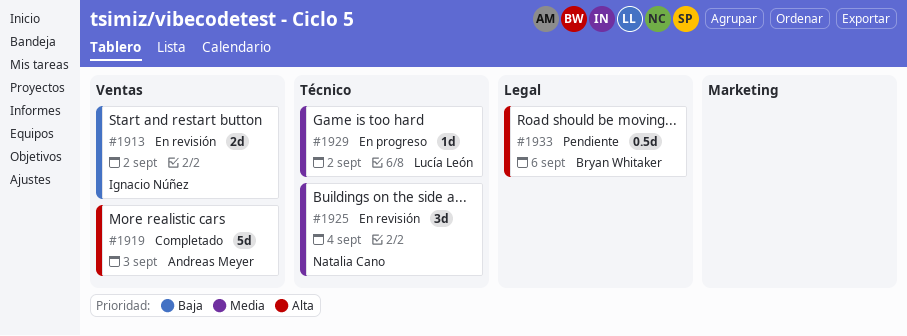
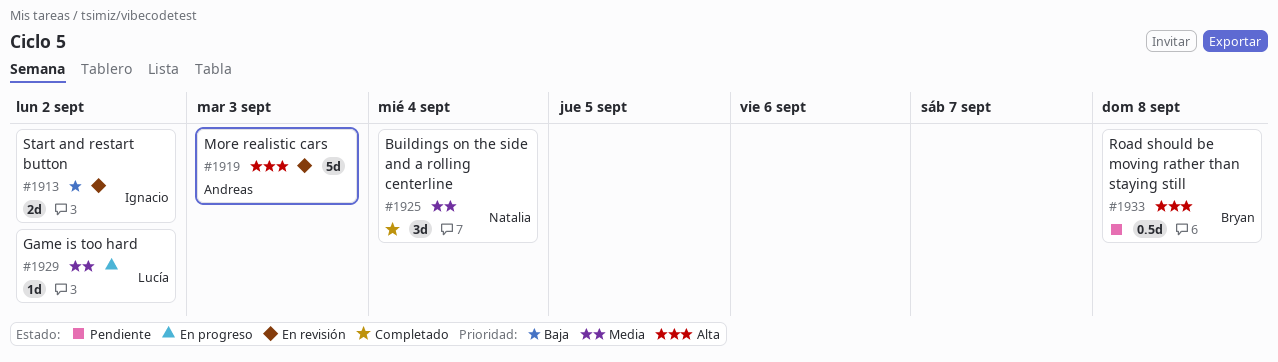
#1919, status: Completado -> En revisión
#1925, status: En revisión -> Completado
#1933, due: Sep 6 -> Sep 8

